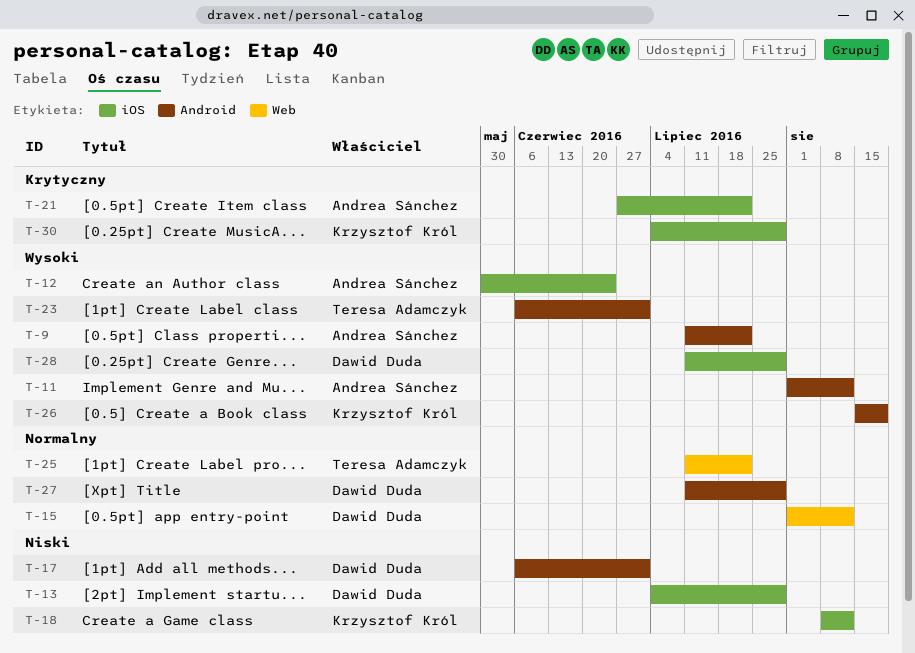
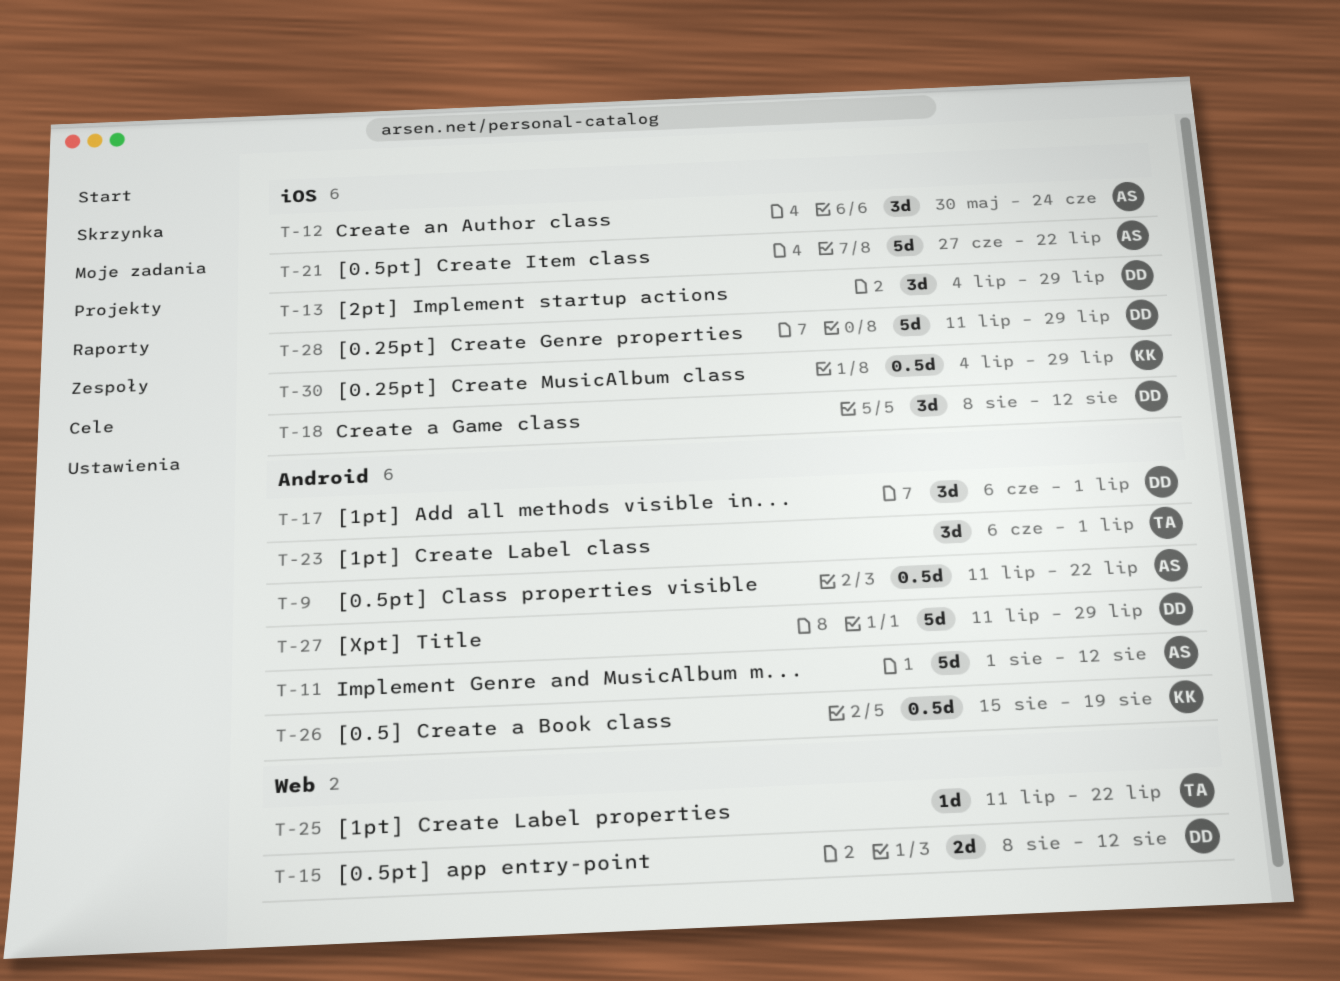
T-15, start: Aug 1 -> Aug 8
T-18, owner: Krzysztof Król -> Dawid Duda

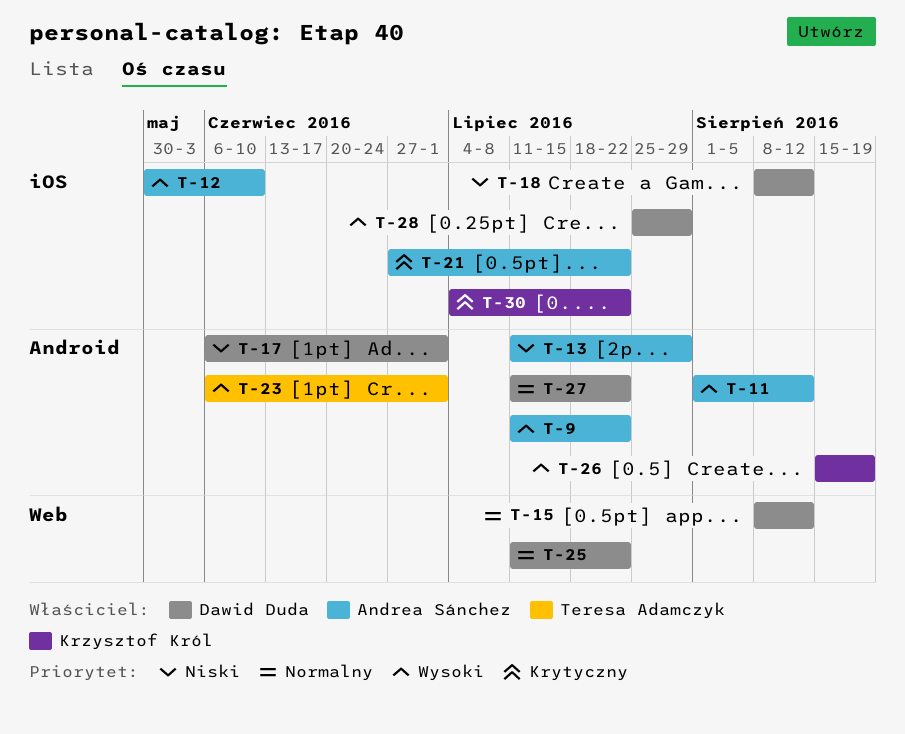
T-12, due: Jun 24 -> Jun 10
T-13, owner: Dawid Duda -> Andrea Sánchez
T-13, label: iOS -> Android
T-13, start: Jul 4 -> Jul 11
T-25, owner: Teresa Adamczyk -> Dawid Duda
T-27, due: Jul 29 -> Jul 22
T-28, start: Jul 11 -> Jul 25
T-30, due: Jul 29 -> Jul 22

